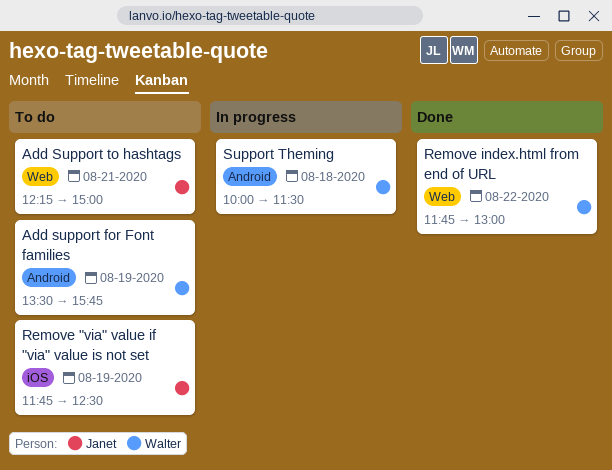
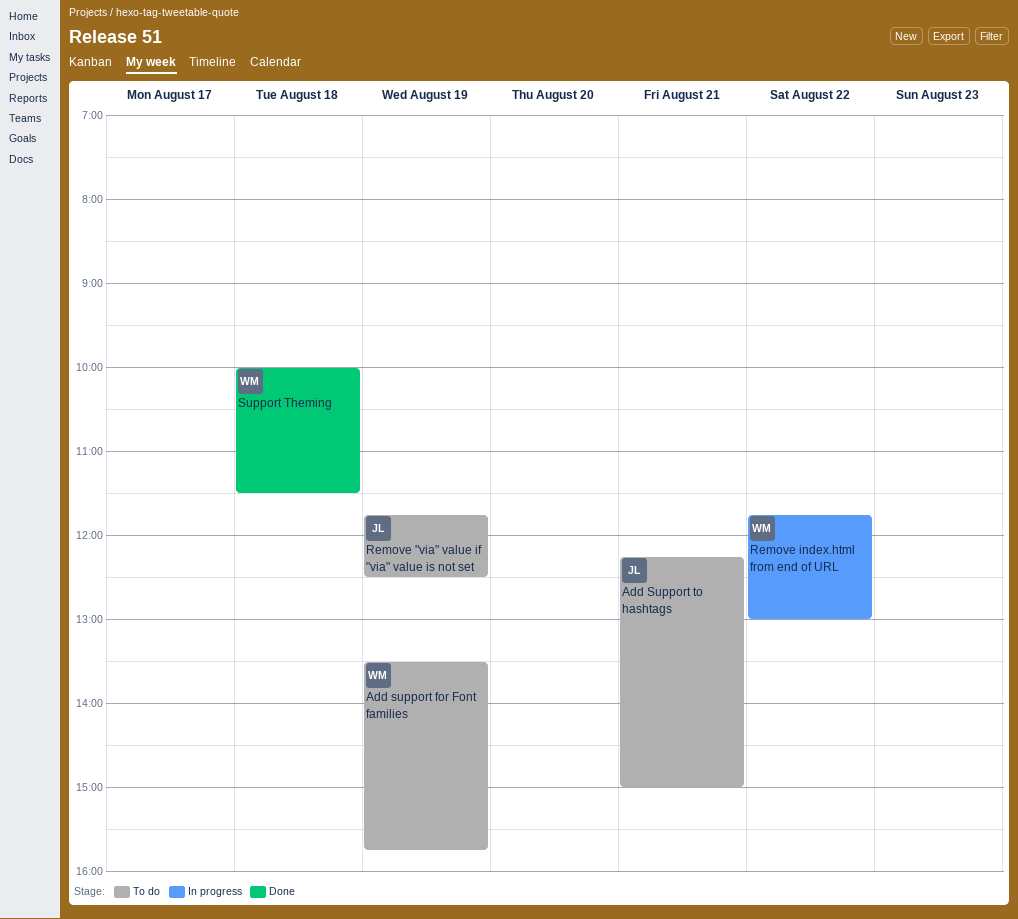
Remove index.html from end of URL, status: Done -> In progress
Support Theming, status: In progress -> Done

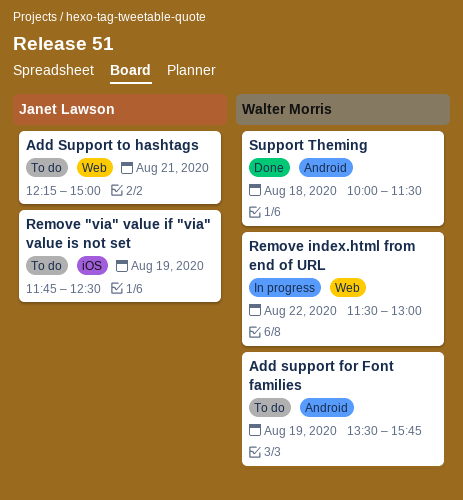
Remove index.html from end of URL, begins: 11:45 -> 11:30

